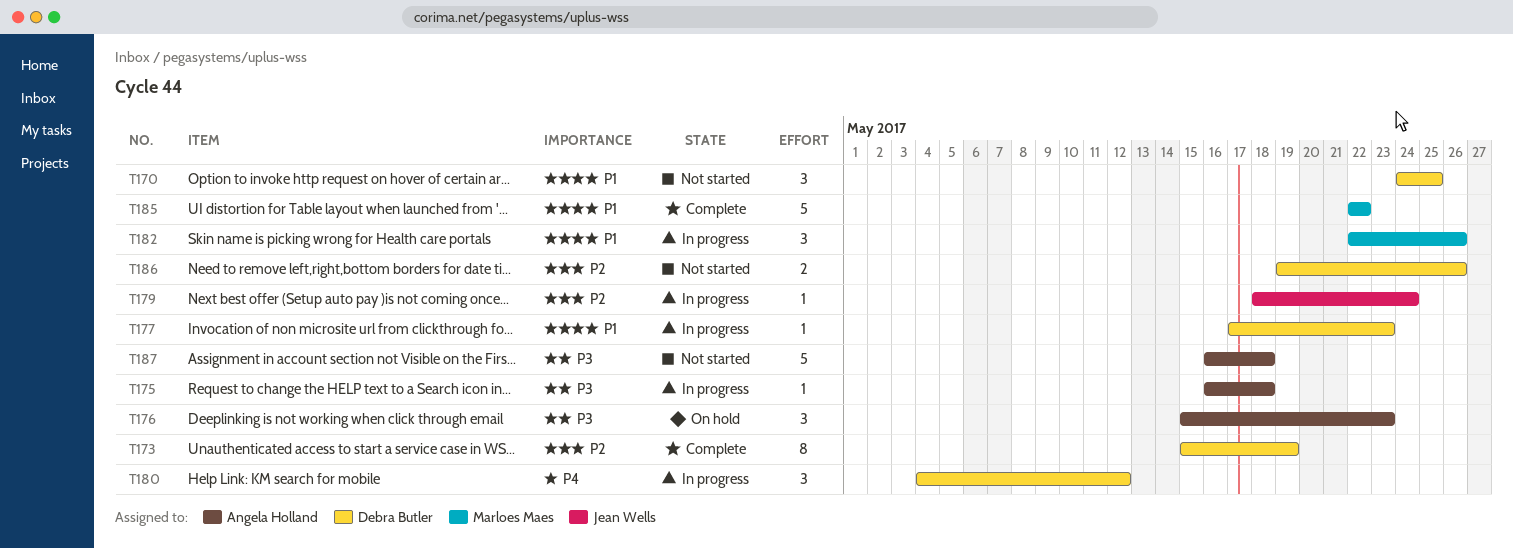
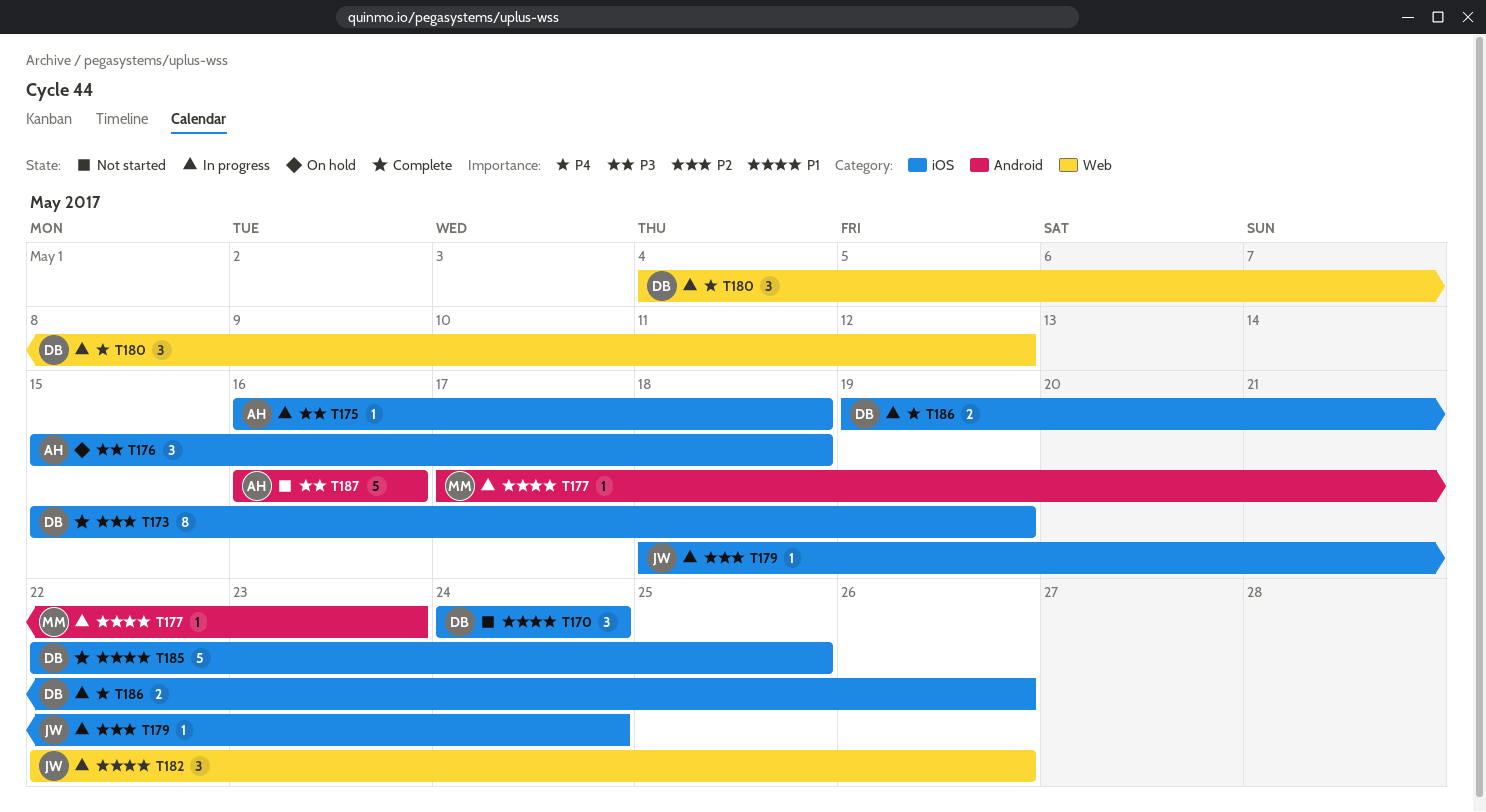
T170, due: May 25 -> May 24
T176, due: May 23 -> May 18
T177, owner: Debra Butler -> Marloes Maes
T182, owner: Marloes Maes -> Jean Wells
T185, owner: Marloes Maes -> Debra Butler
T185, due: May 22 -> May 25
T186, status: Not started -> In progress
T186, priority: P2 -> P4
T187, due: May 18 -> May 16

